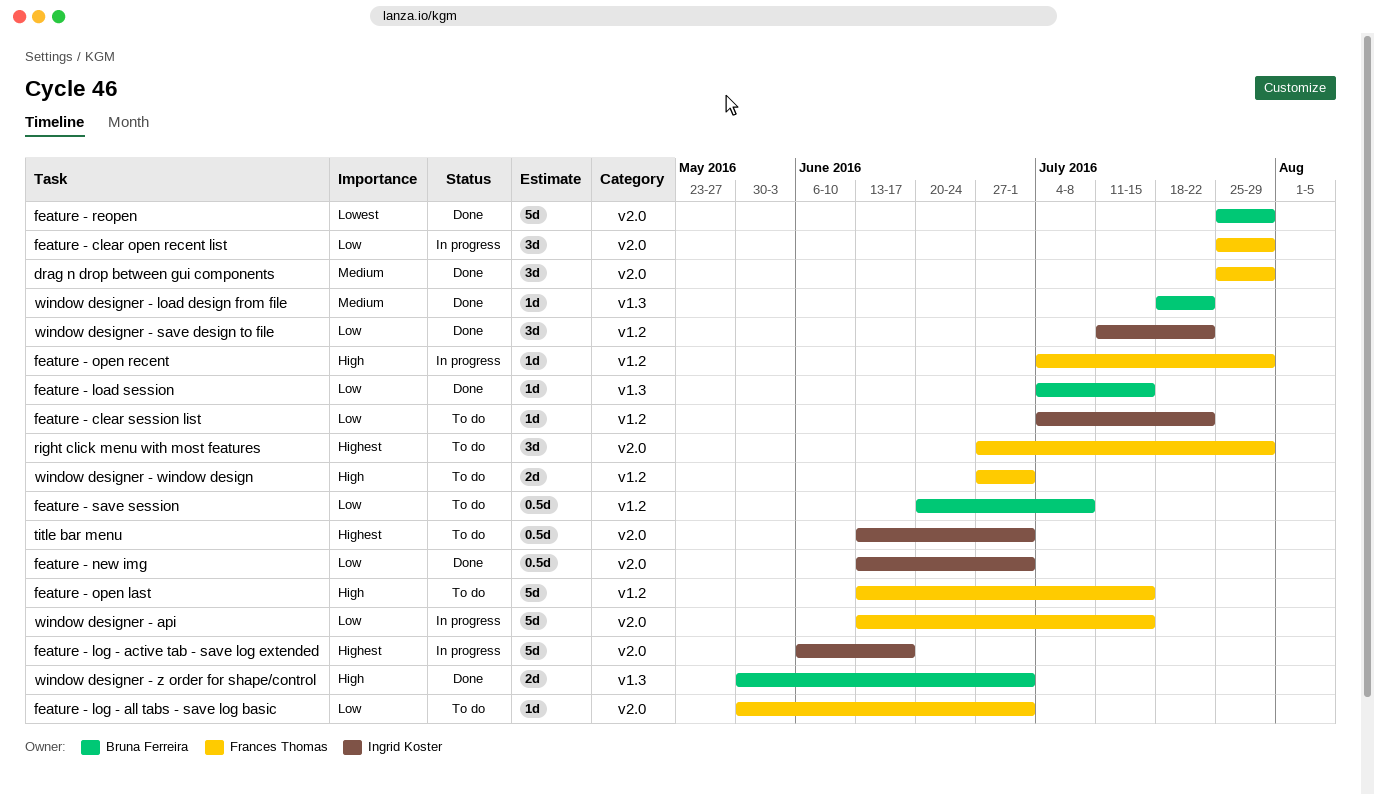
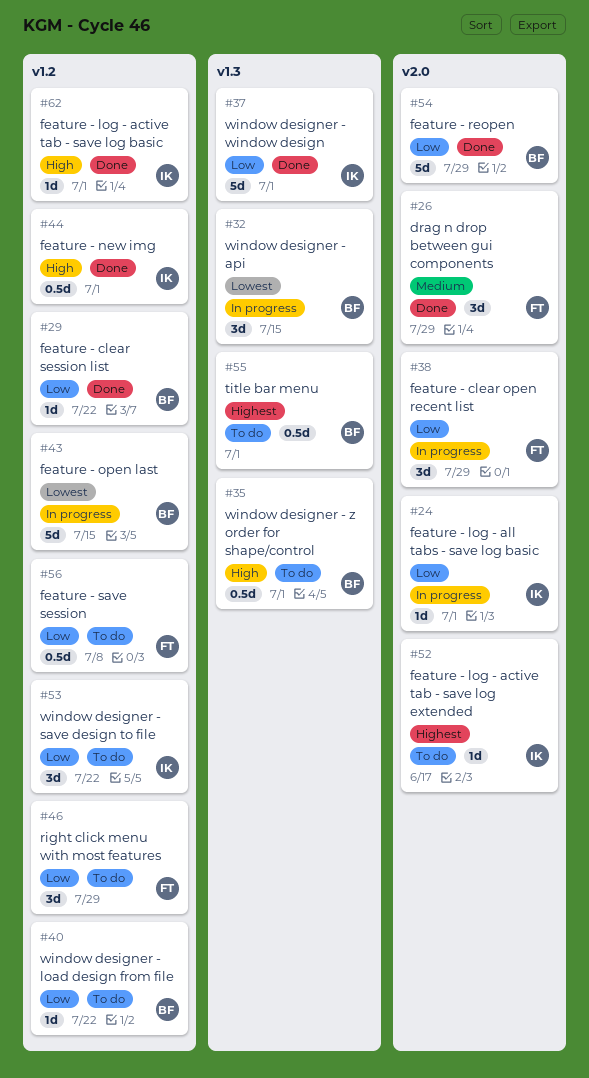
feature - clear session list, status: To do -> Done
feature - clear session list, owner: Ingrid Koster -> Bruna Ferreira
feature - load session: present -> none
feature - log - active tab - save log basic: none -> present
feature - log - active tab - save log extended, status: In progress -> To do
feature - log - active tab - save log extended, estimate: 5d -> 1d
feature - log - all tabs - save log basic, status: To do -> In progress
feature - log - all tabs - save log basic, owner: Frances Thomas -> Ingrid Koster
feature - new img, priority: Low -> High
feature - new img, label: v2.0 -> v1.2
feature - open last, status: To do -> In progress
feature - open last, owner: Frances Thomas -> Bruna Ferreira
feature - open last, priority: High -> Lowest
feature - open recent: present -> none
feature - reopen, priority: Lowest -> Low
feature - save session, owner: Bruna Ferreira -> Frances Thomas
right click menu with most features, priority: Highest -> Low
right click menu with most features, label: v2.0 -> v1.2
title bar menu, owner: Ingrid Koster -> Bruna Ferreira
title bar menu, label: v2.0 -> v1.3
window designer - api, owner: Frances Thomas -> Bruna Ferreira
window designer - api, priority: Low -> Lowest
window designer - api, label: v2.0 -> v1.3
window designer - api, estimate: 5d -> 3d
window designer - load design from file, status: Done -> To do
window designer - load design from file, priority: Medium -> Low
window designer - load design from file, label: v1.3 -> v1.2
window designer - save design to file, status: Done -> To do
window designer - window design, status: To do -> Done
window designer - window design, owner: Frances Thomas -> Ingrid Koster
window designer - window design, priority: High -> Low
window designer - window design, label: v1.2 -> v1.3
window designer - window design, estimate: 2d -> 5d
window designer - z order for shape/control, status: Done -> To do
window designer - z order for shape/control, estimate: 2d -> 0.5d

